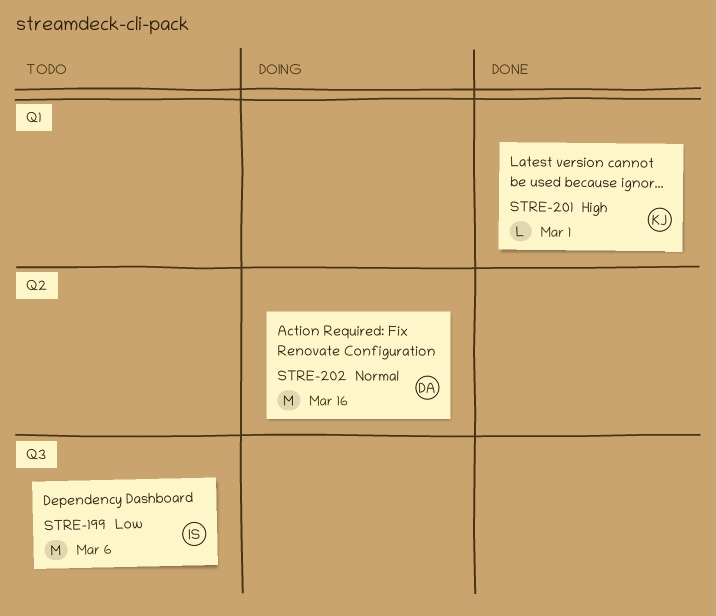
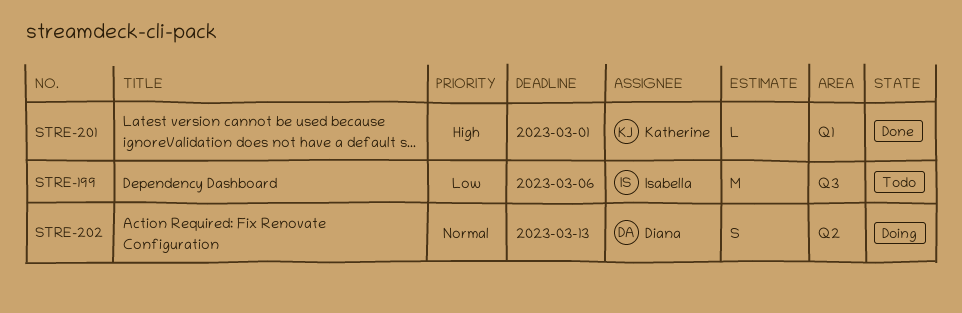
STRE-202, estimate: M -> S
STRE-202, due: Mar 16 -> Mar 13

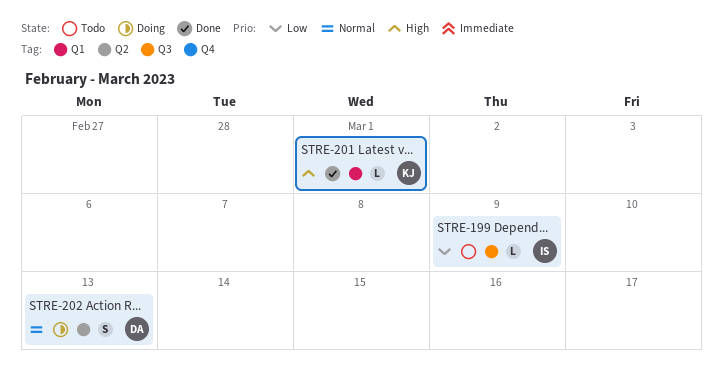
STRE-199, estimate: M -> L
STRE-199, due: Mar 6 -> Mar 9

